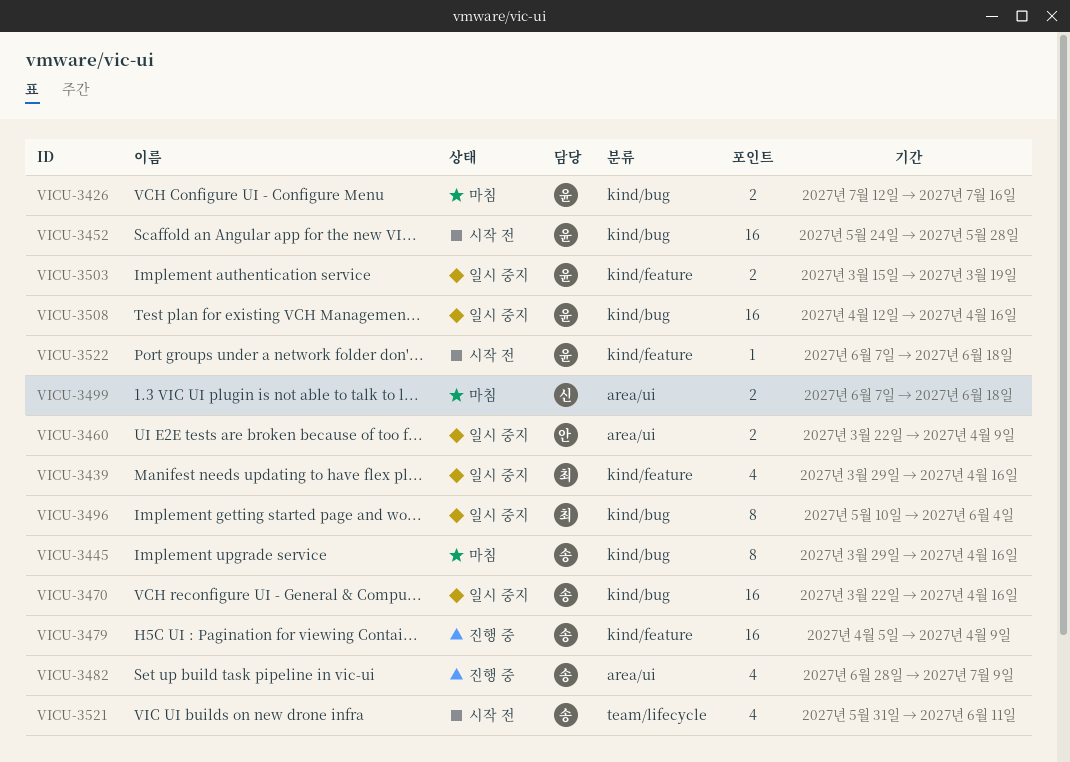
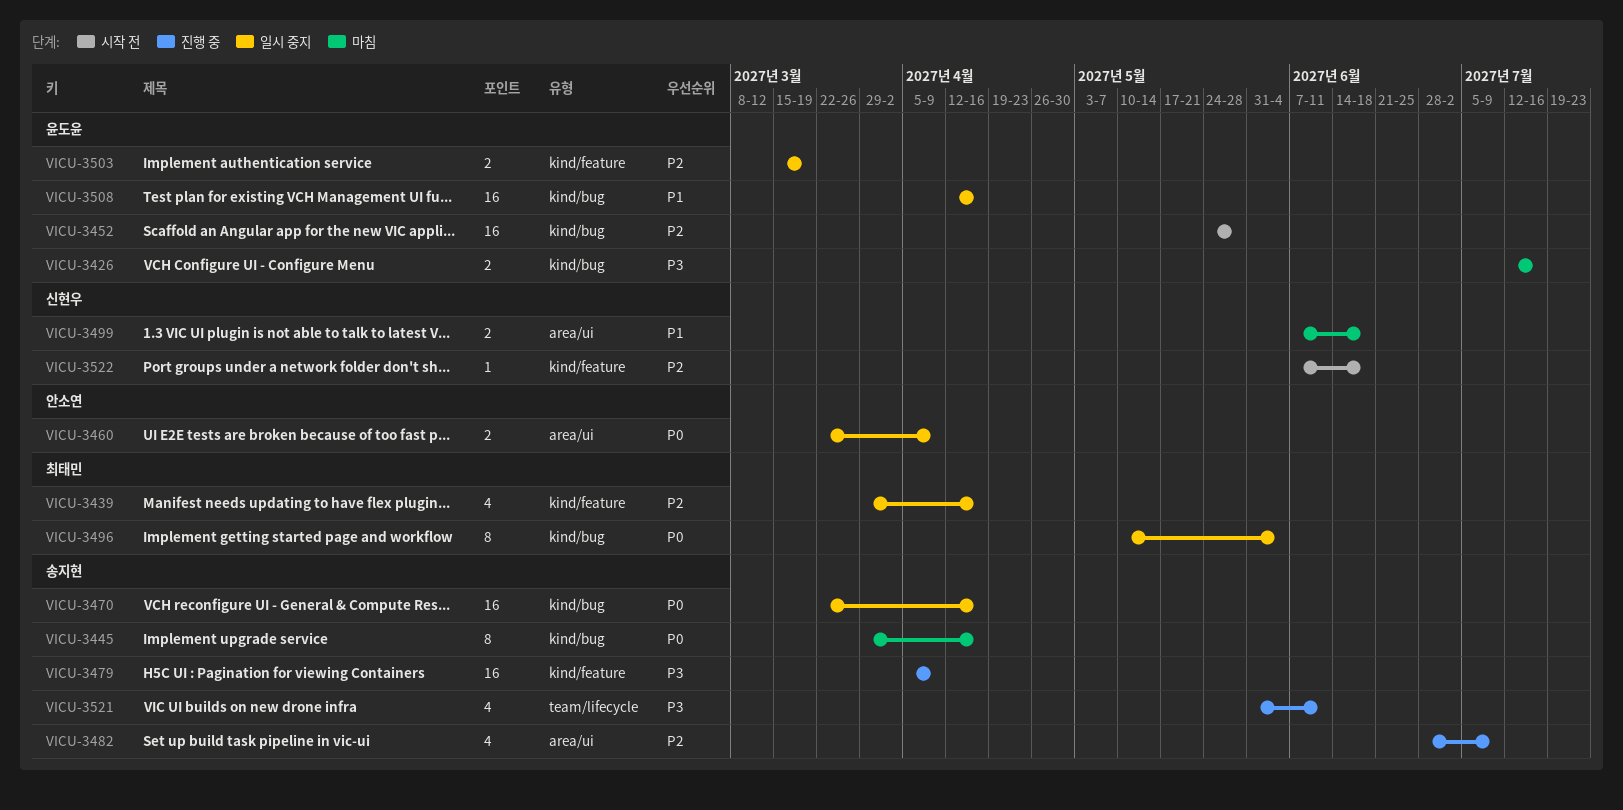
VICU-3521, status: 시작 전 -> 진행 중
VICU-3522, owner: 윤도윤 -> 신현우

